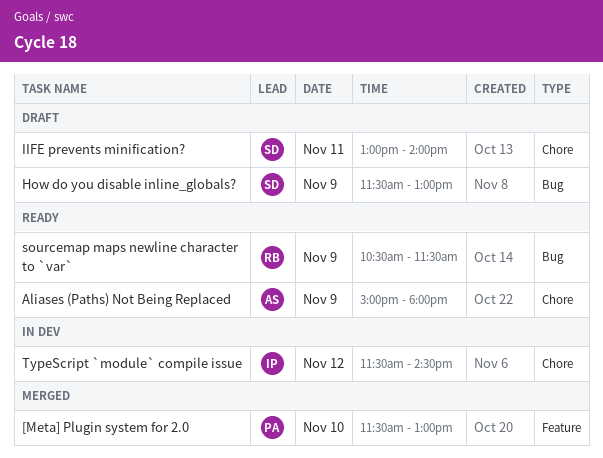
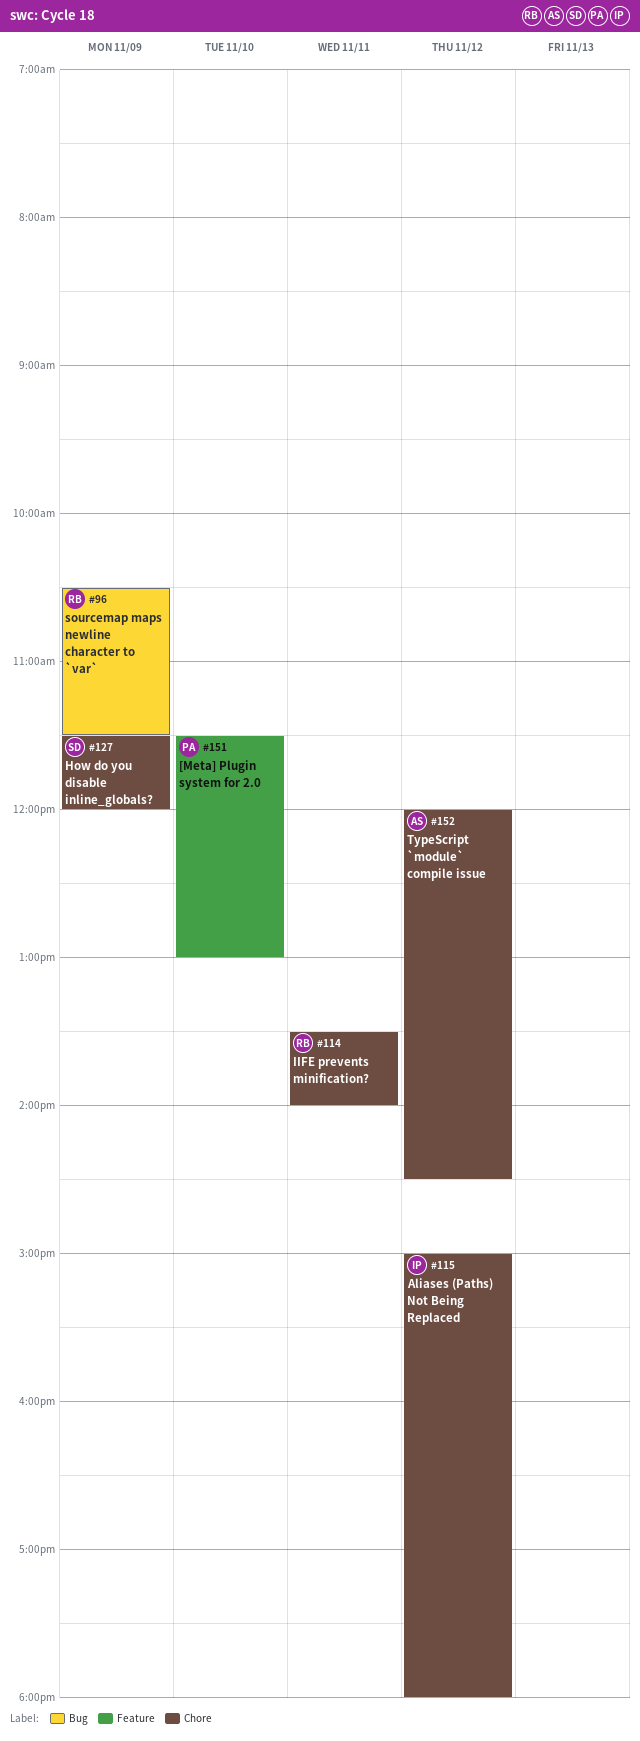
Aliases (Paths) Not Being Replaced, owner: AS -> IP
Aliases (Paths) Not Being Replaced, day: Nov 9 -> Nov 12
How do you disable inline_globals?, label: Bug -> Chore
How do you disable inline_globals?, ends: 13:00 -> 12:00
IIFE prevents minification?, owner: SD -> RB
IIFE prevents minification?, begins: 13:00 -> 13:30
TypeScript `module` compile issue, owner: IP -> AS
TypeScript `module` compile issue, begins: 11:30 -> 12:00

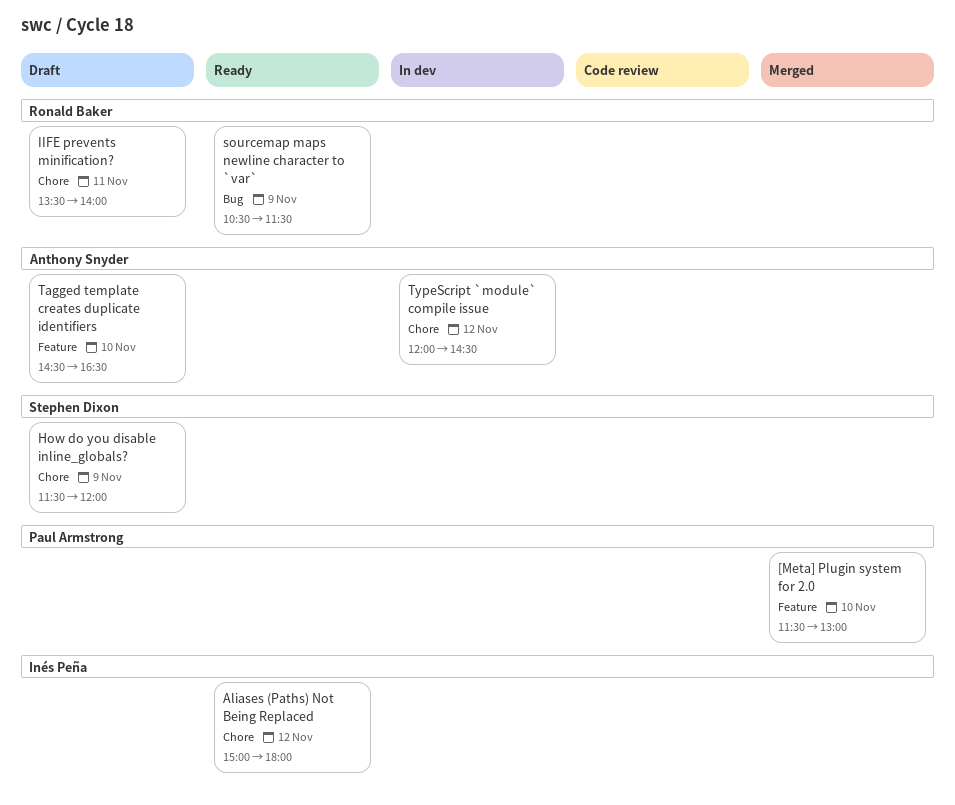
Tagged template creates duplicate identifiers: none -> present

